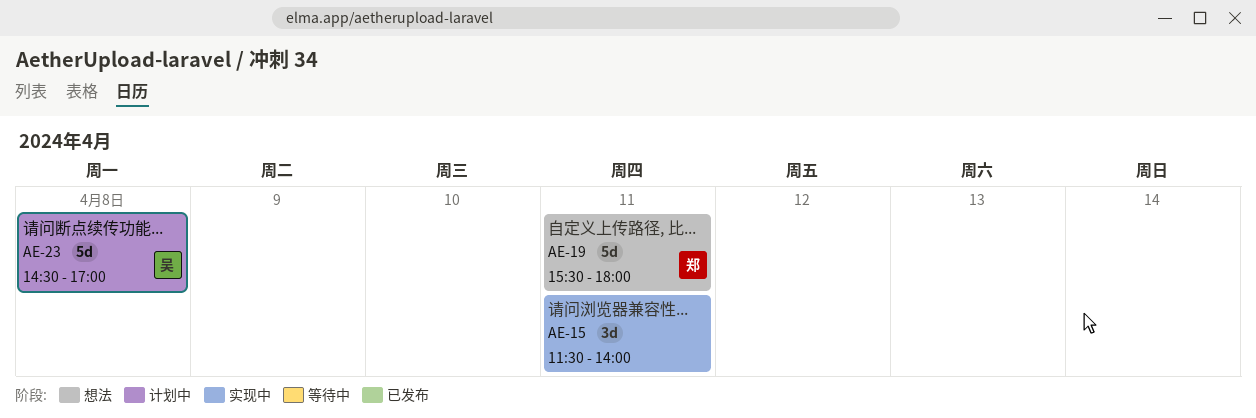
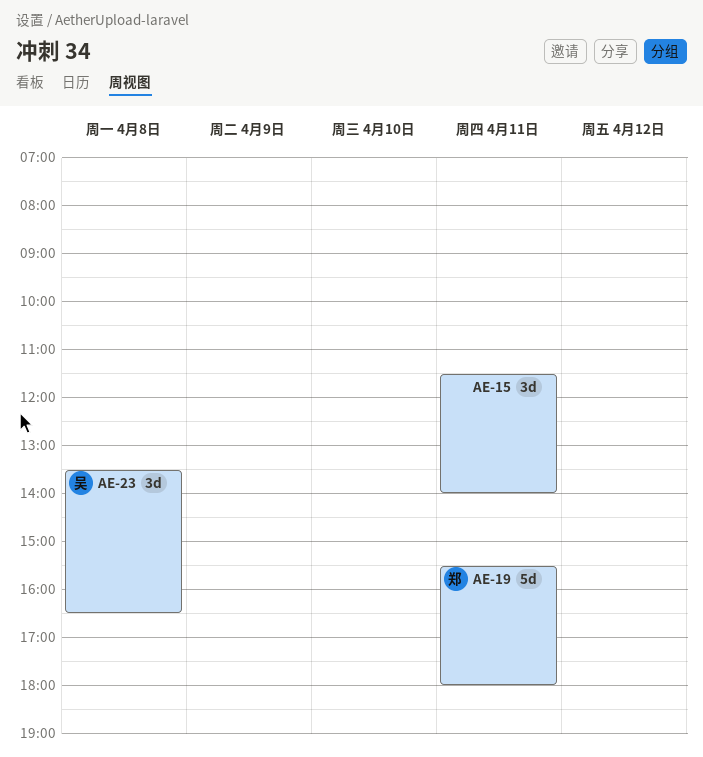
AE-23, estimate: 5d -> 3d
AE-23, begins: 14:30 -> 13:30
AE-23, ends: 17:00 -> 16:30

